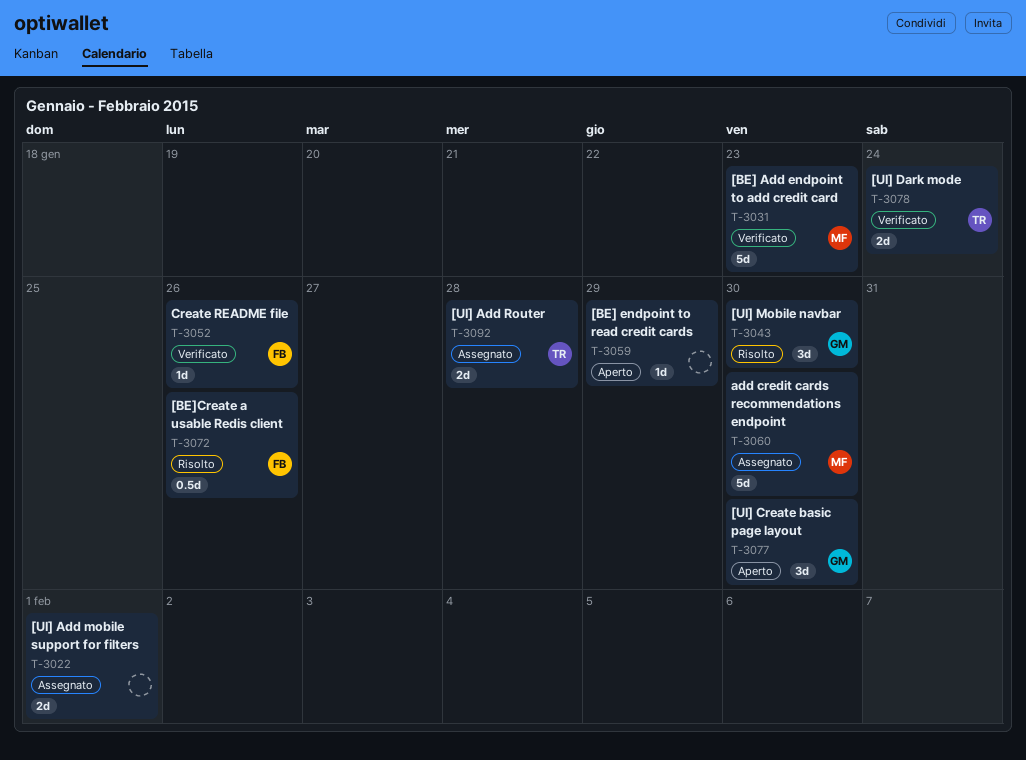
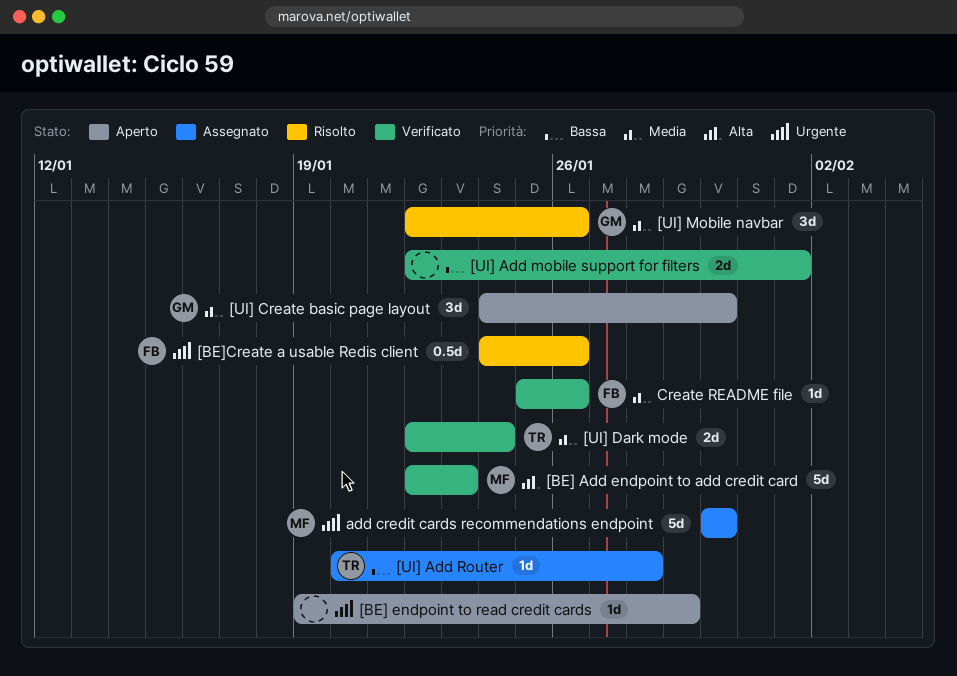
[UI] Add mobile support for filters, status: Assegnato -> Verificato
[UI] Add Router, estimate: 2d -> 1d
[UI] Mobile navbar, due: Jan 30 -> Jan 26

